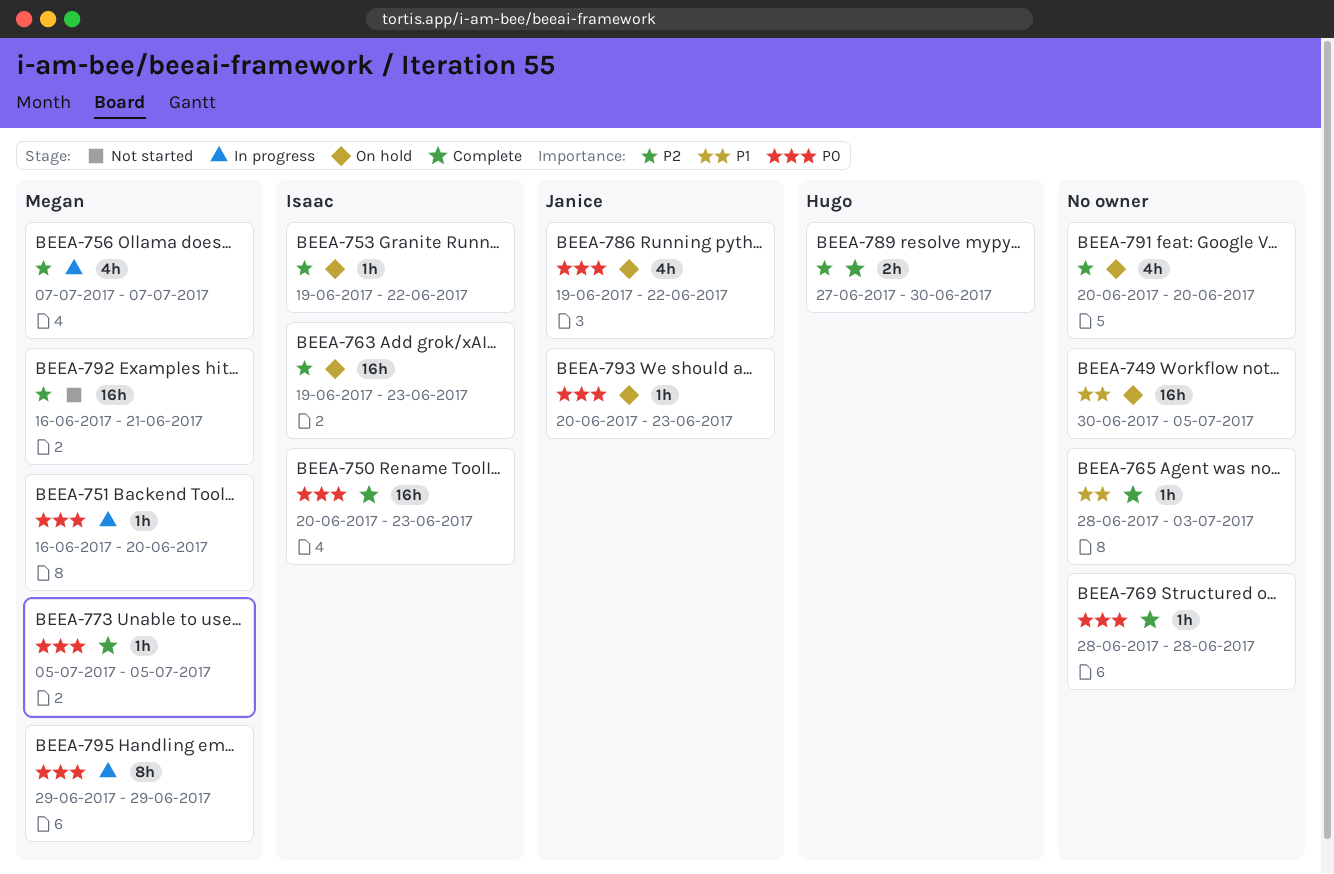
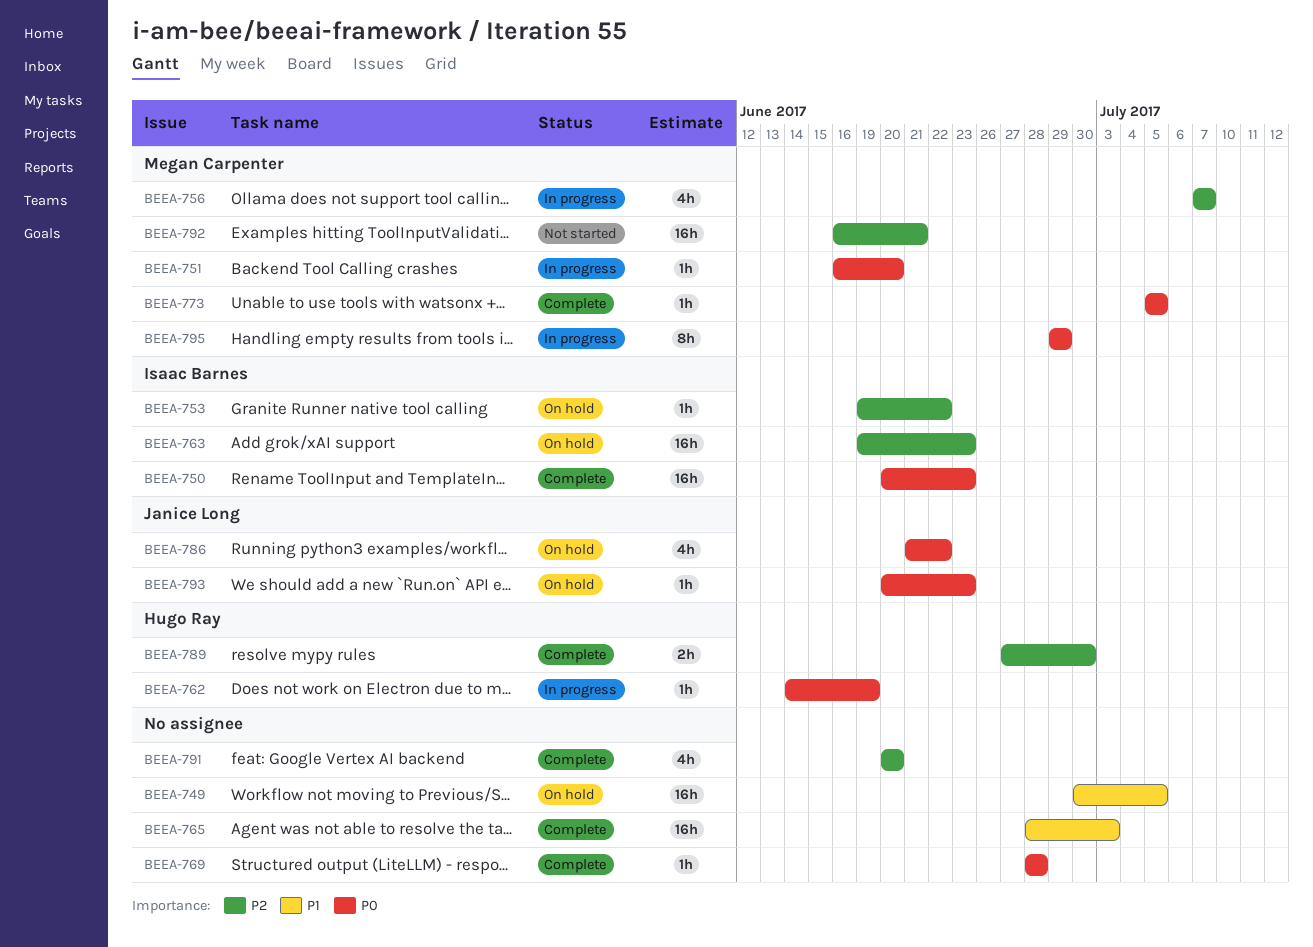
BEEA-762: none -> present
BEEA-765, estimate: 1h -> 16h
BEEA-786, start: Jun 19 -> Jun 21
BEEA-791, status: On hold -> Complete

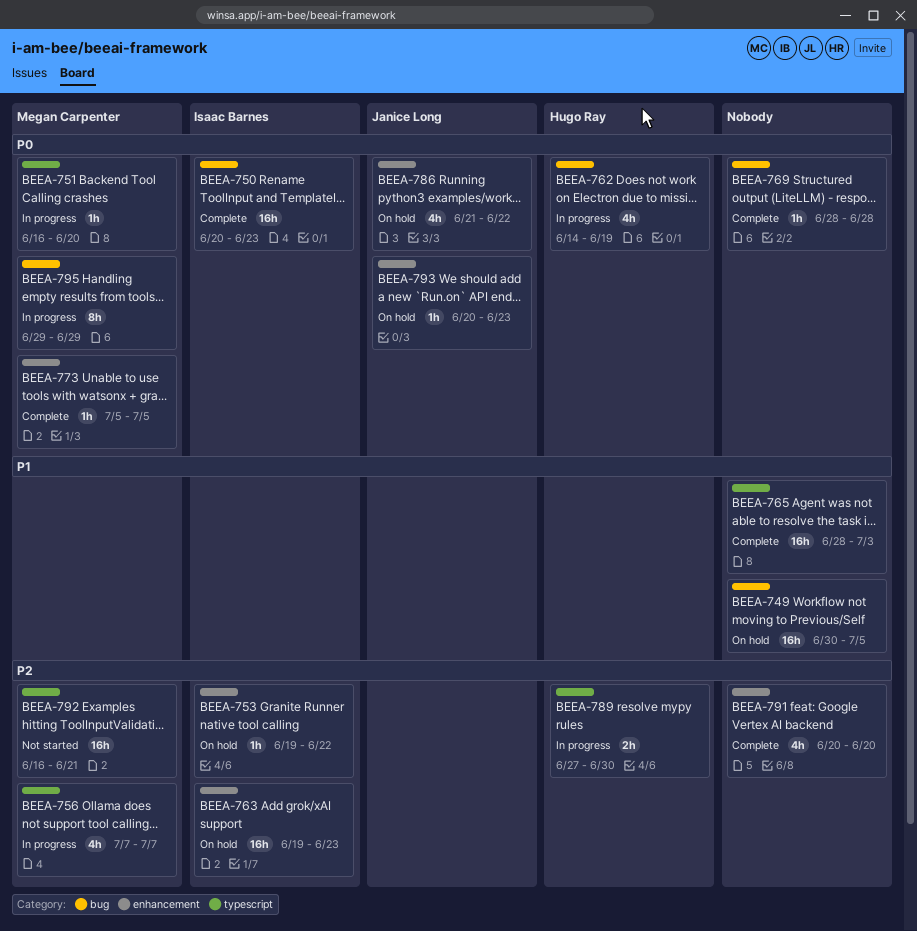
BEEA-762, estimate: 1h -> 4h
BEEA-789, status: Complete -> In progress

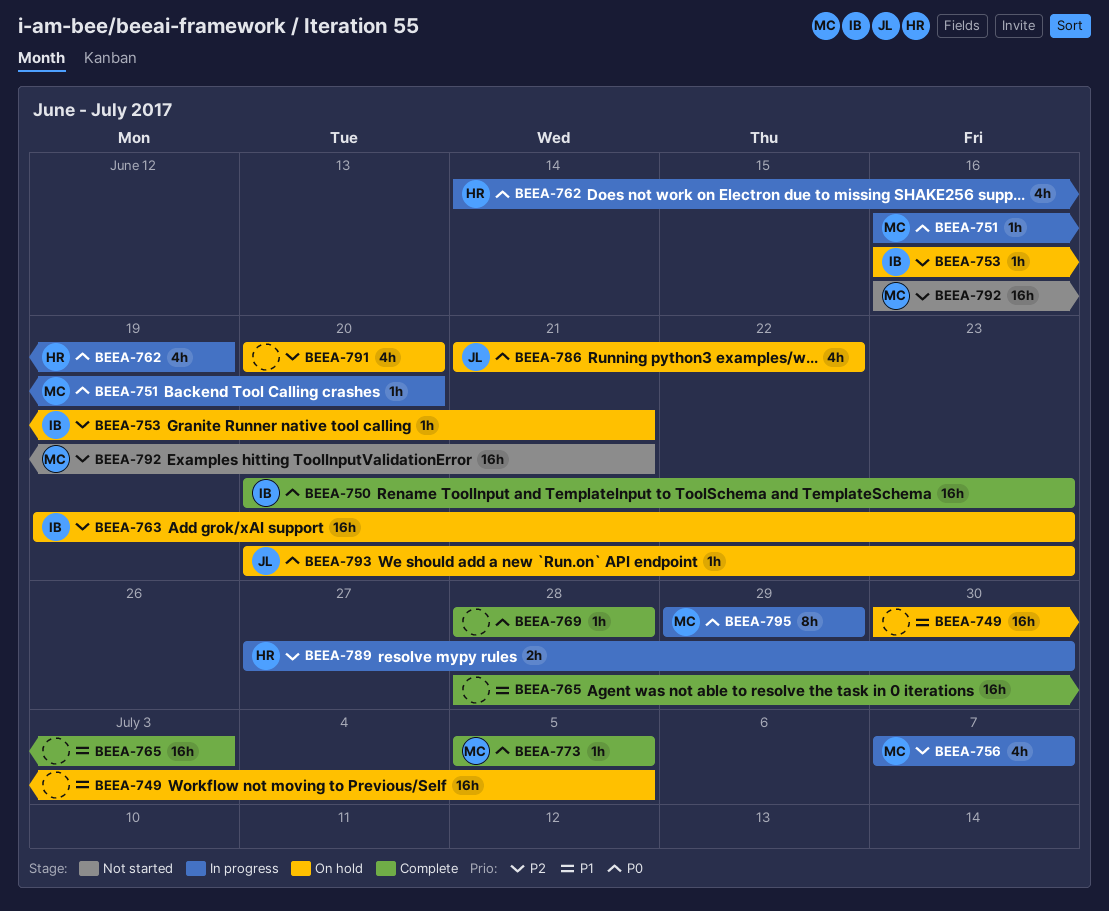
BEEA-753, start: Jun 19 -> Jun 16
BEEA-753, due: Jun 22 -> Jun 21
BEEA-791, status: Complete -> On hold

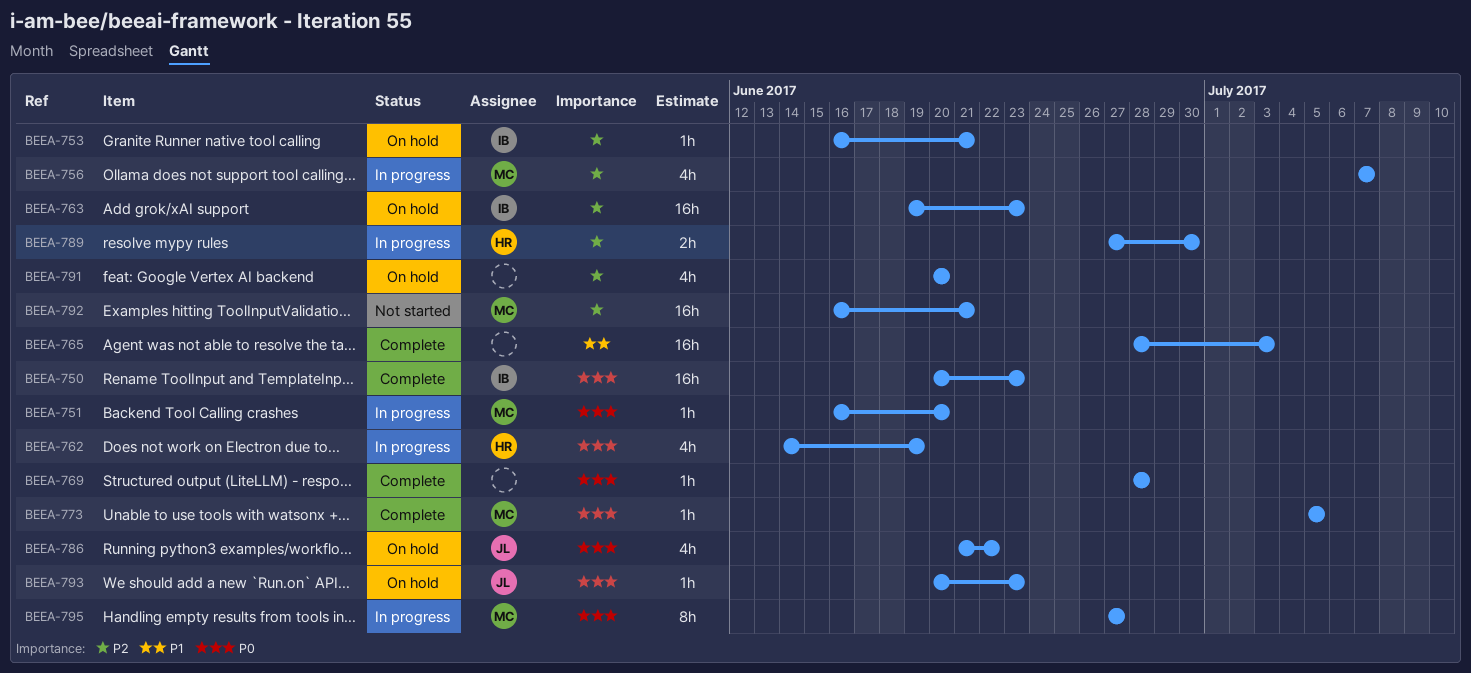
BEEA-749: present -> none
BEEA-795, start: Jun 29 -> Jun 27
BEEA-795, due: Jun 29 -> Jun 27

